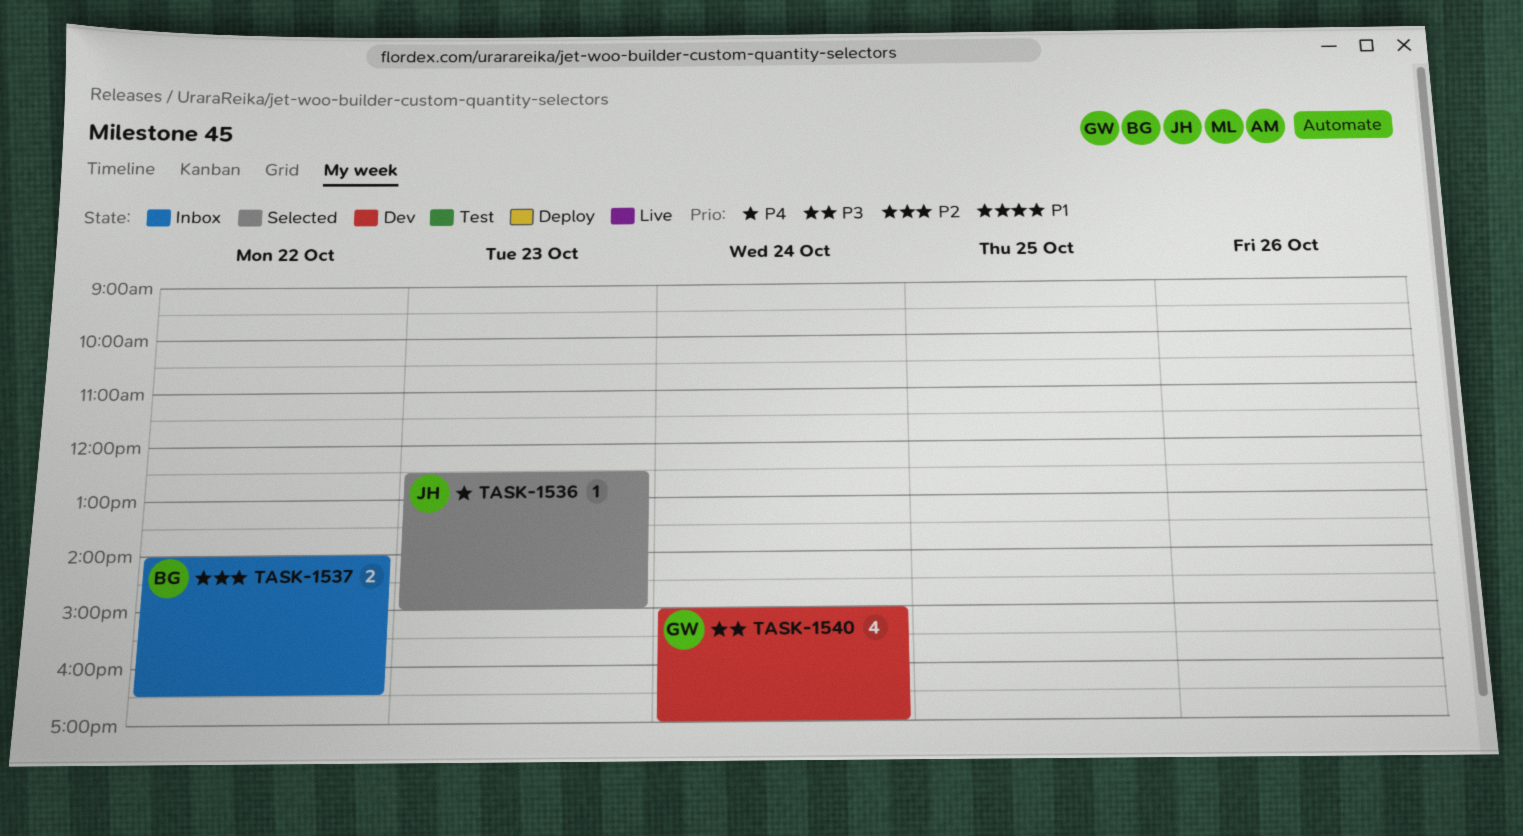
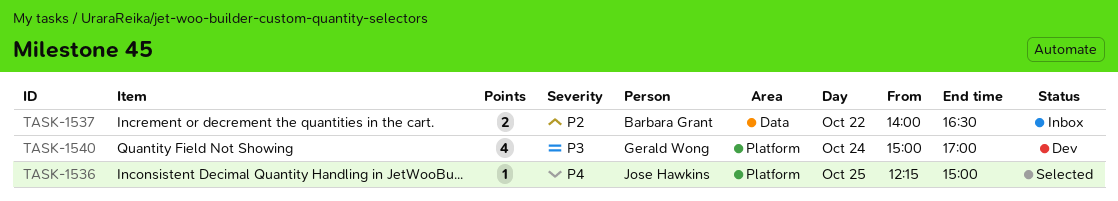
TASK-1536, day: Oct 23 -> Oct 25
TASK-1536, begins: 12:30 -> 12:15

